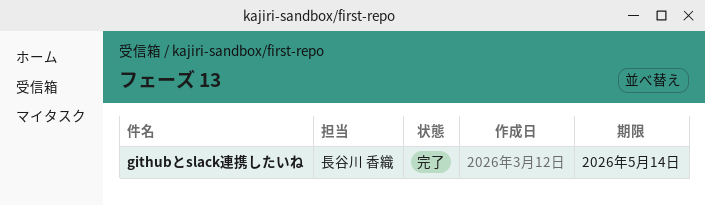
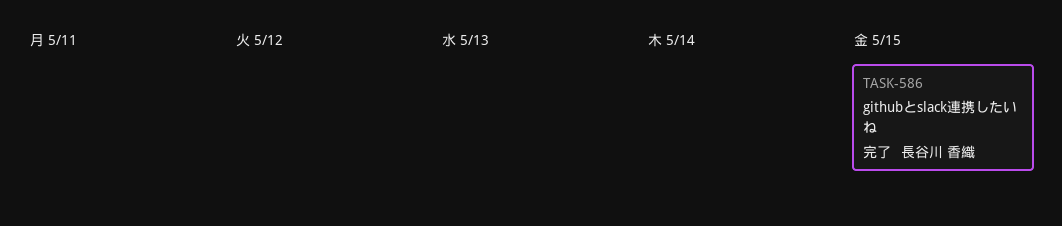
githubとslack連携したいね, due: May 14 -> May 15

